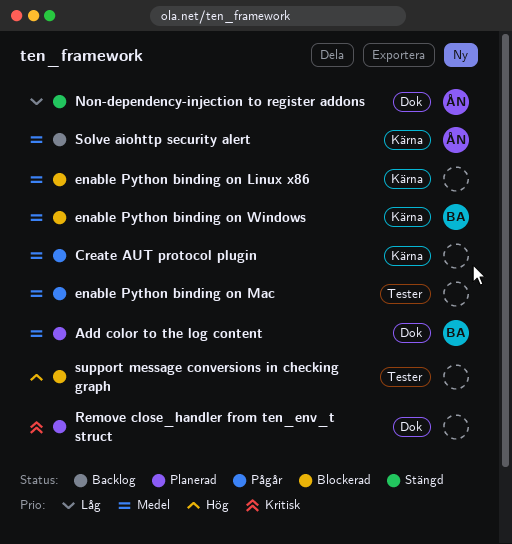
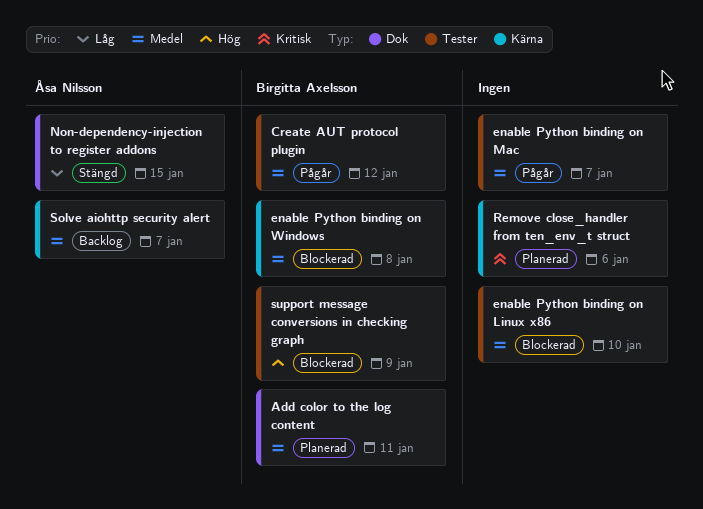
Create AUT protocol plugin, owner: none -> Birgitta Axelsson
Create AUT protocol plugin, label: Kärna -> Tester
enable Python binding on Linux x86, label: Kärna -> Tester
Remove close_handler from ten_env_t struct, label: Dok -> Kärna
support message conversions in checking graph, owner: none -> Birgitta Axelsson

